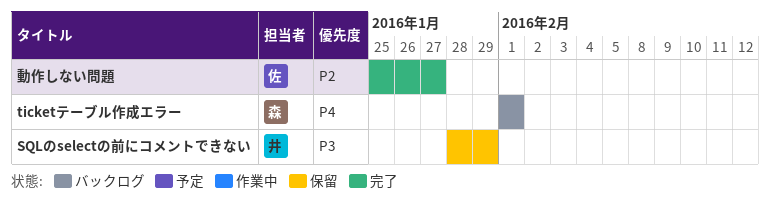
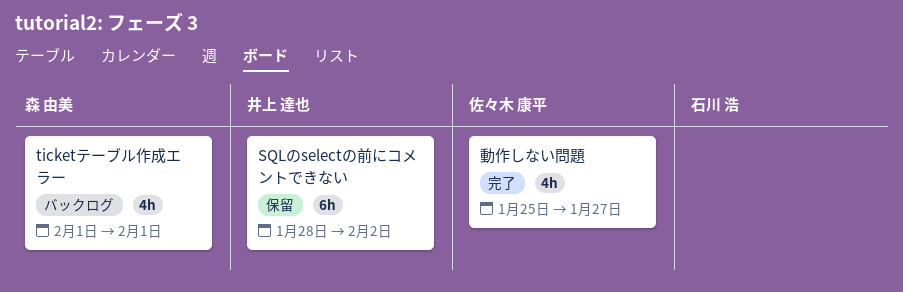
SQLのselectの前にコメントできない, due: Jan 29 -> Feb 2

